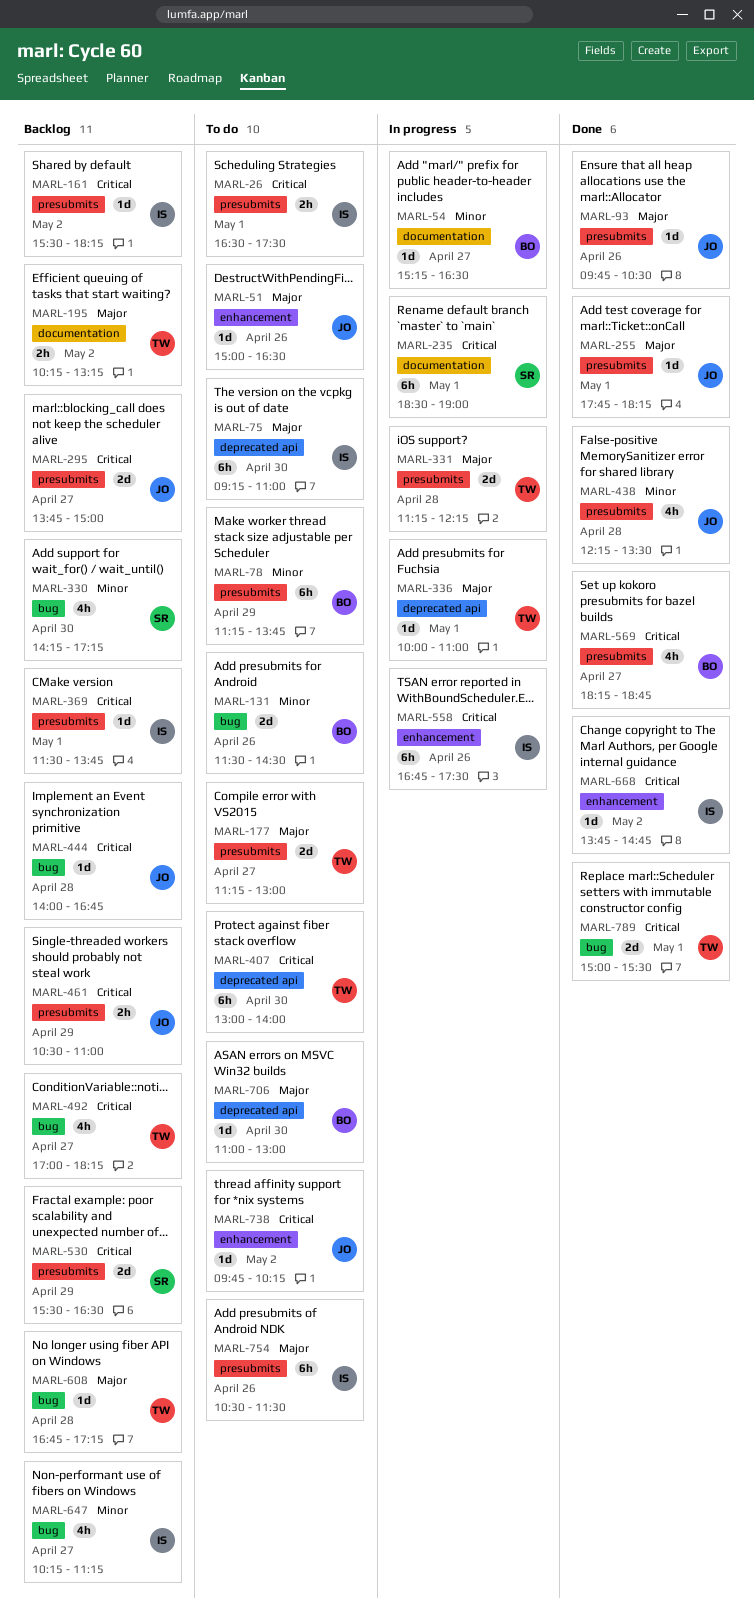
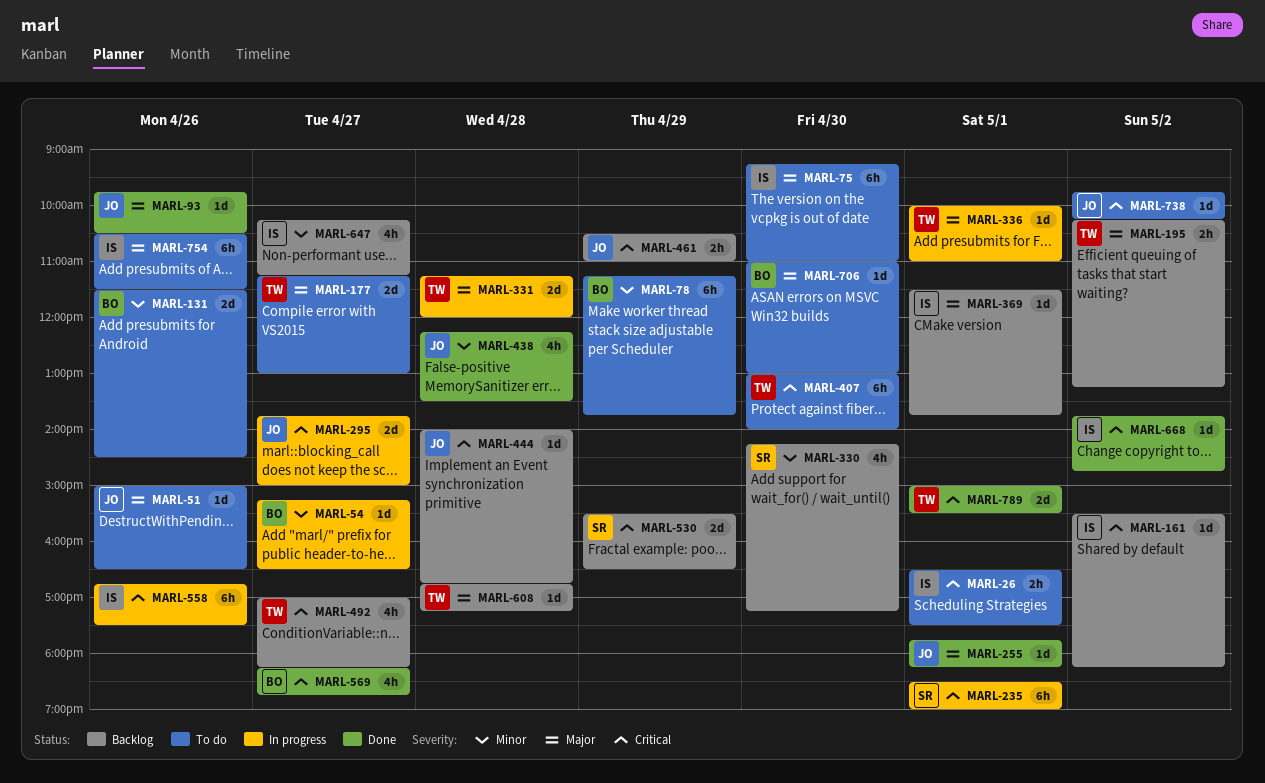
MARL-295, status: Backlog -> In progress
MARL-331, ends: 12:15 -> 12:00
MARL-369, priority: Critical -> Major

